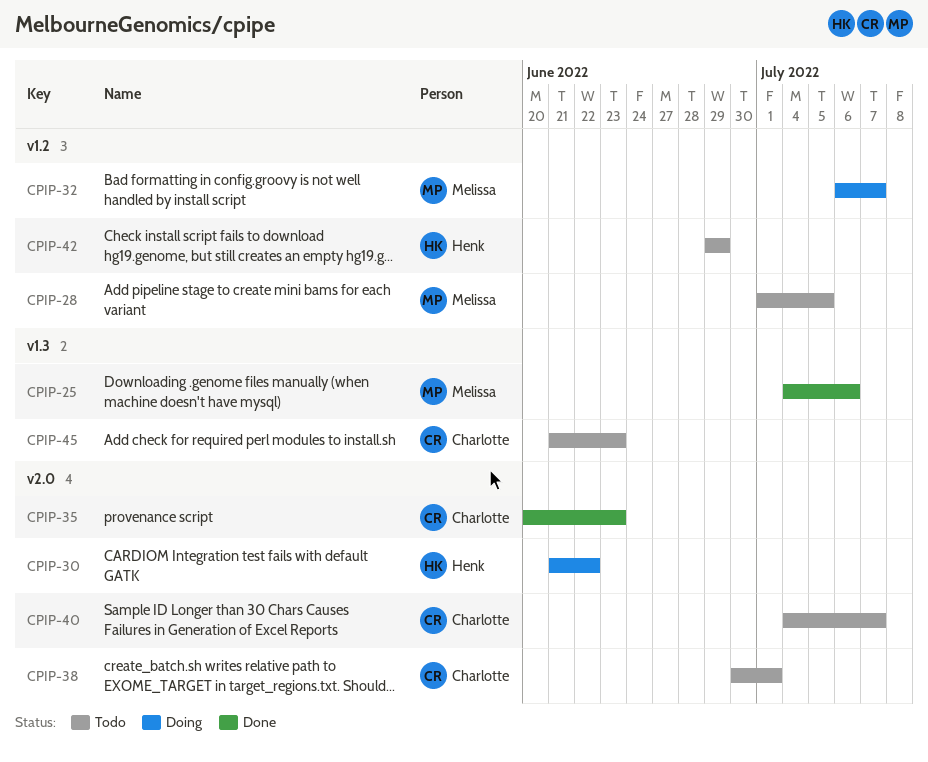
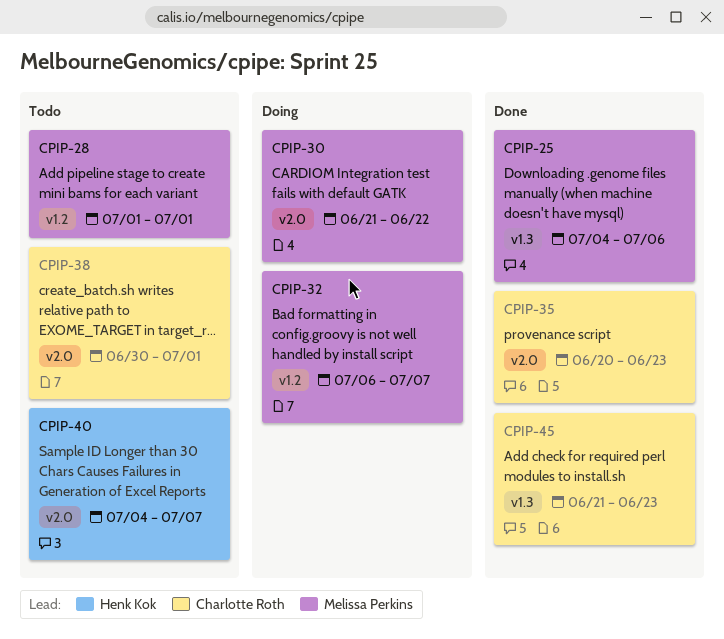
CPIP-28, due: Jul 5 -> Jul 1
CPIP-30, owner: Henk Kok -> Melissa Perkins
CPIP-40, owner: Charlotte Roth -> Henk Kok
CPIP-42: present -> none
CPIP-45, status: Todo -> Done

